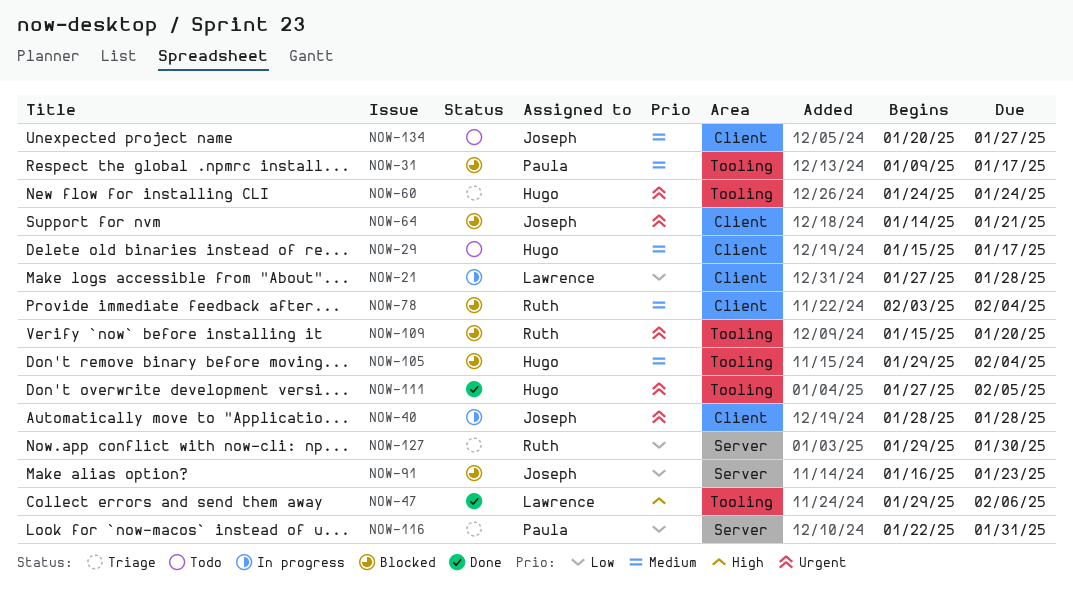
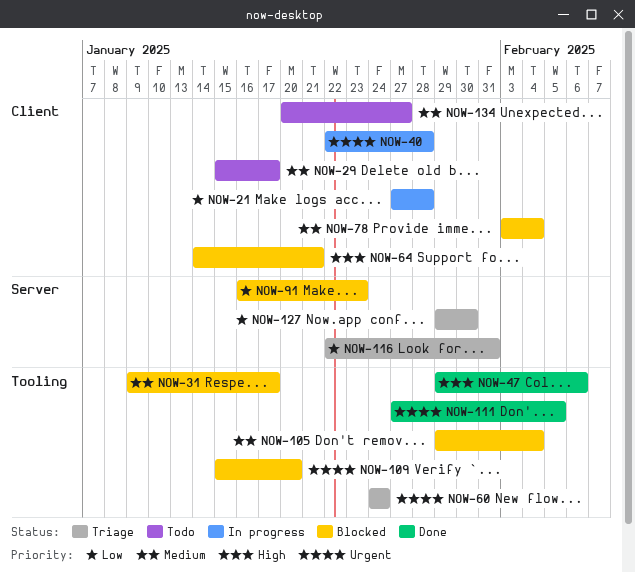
NOW-40, start: Jan 28 -> Jan 22
NOW-64, priority: Urgent -> High

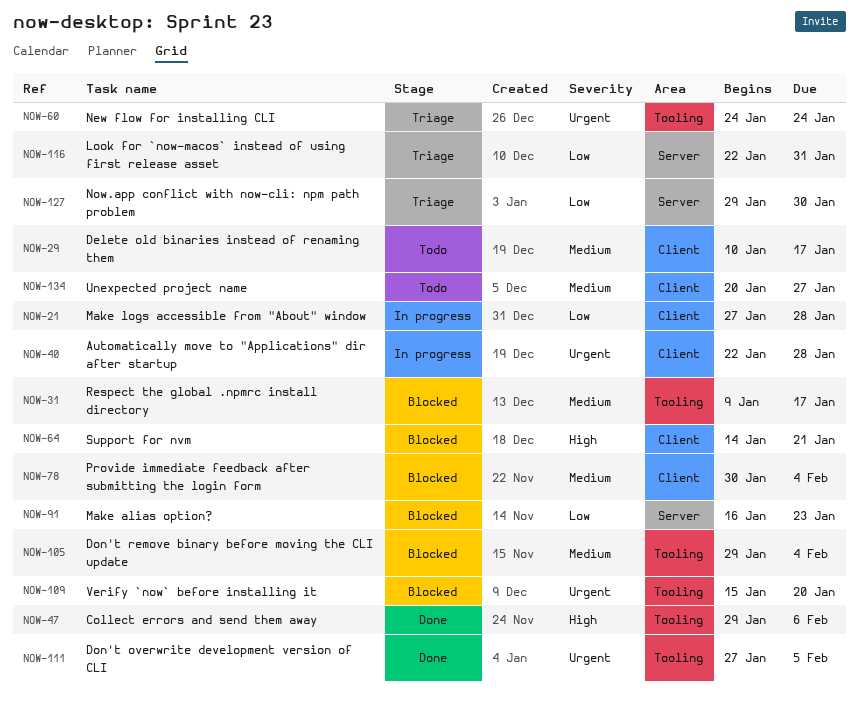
NOW-29, start: Jan 15 -> Jan 10
NOW-78, start: Feb 3 -> Jan 30

